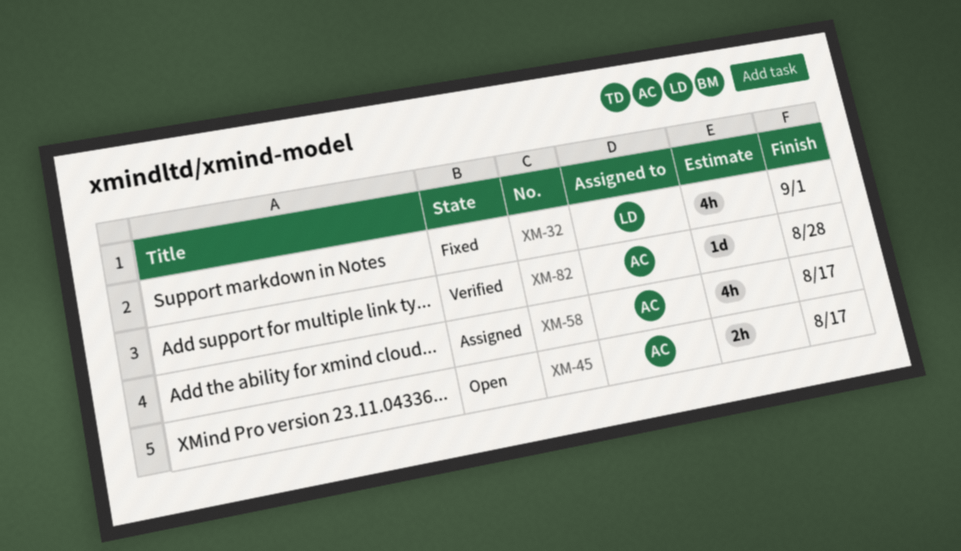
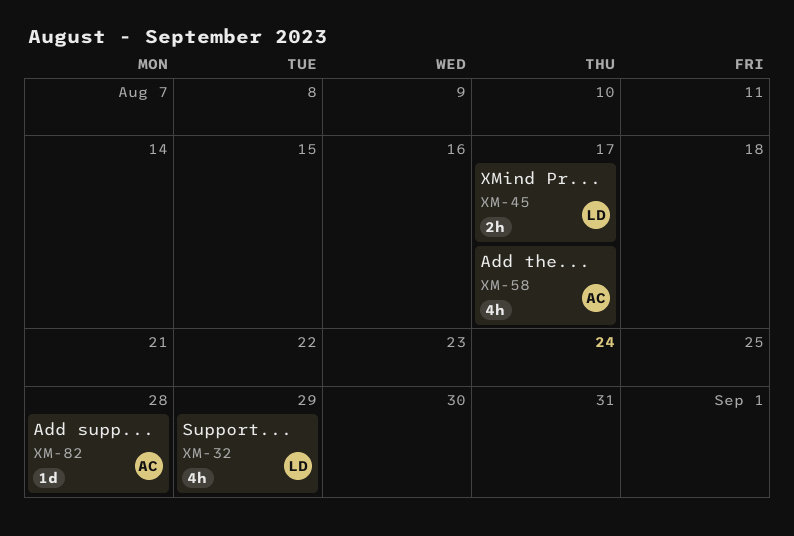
XM-32, due: Sep 1 -> Aug 29
XM-45, owner: AC -> LD

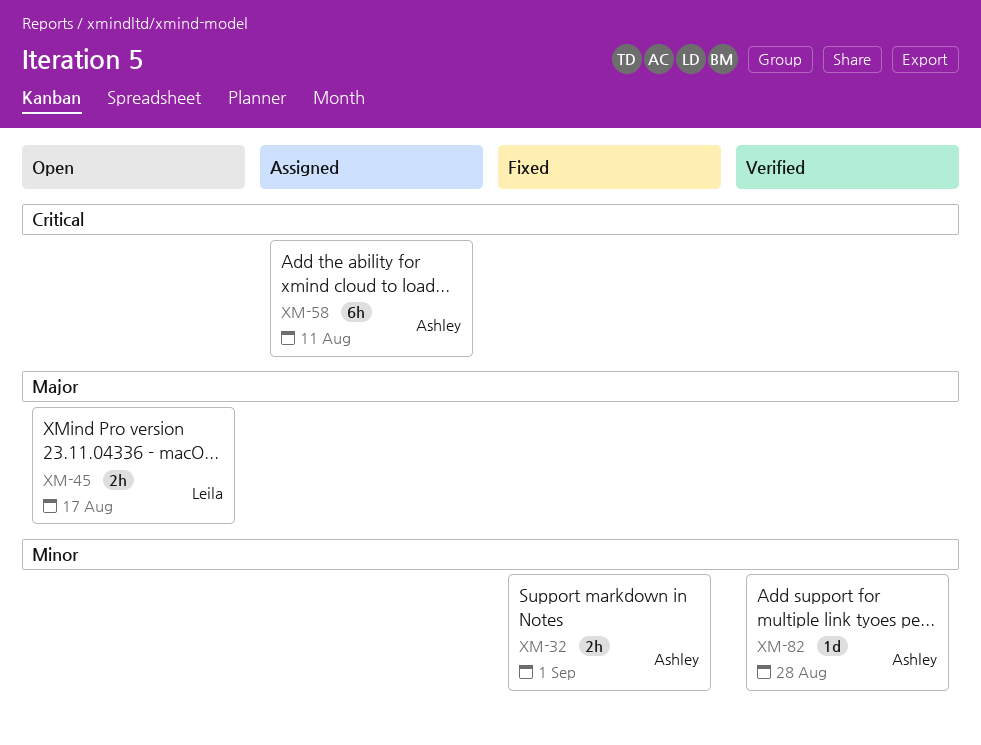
XM-32, owner: Leila -> Ashley
XM-32, estimate: 4h -> 2h
XM-32, due: Aug 29 -> Sep 1
XM-58, estimate: 4h -> 6h
XM-58, due: Aug 17 -> Aug 11

